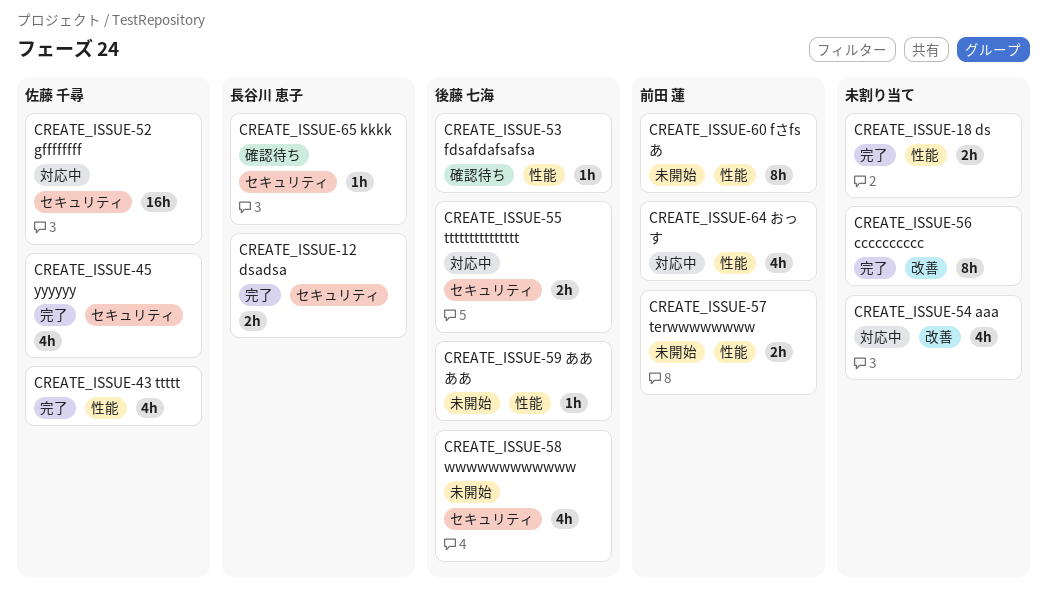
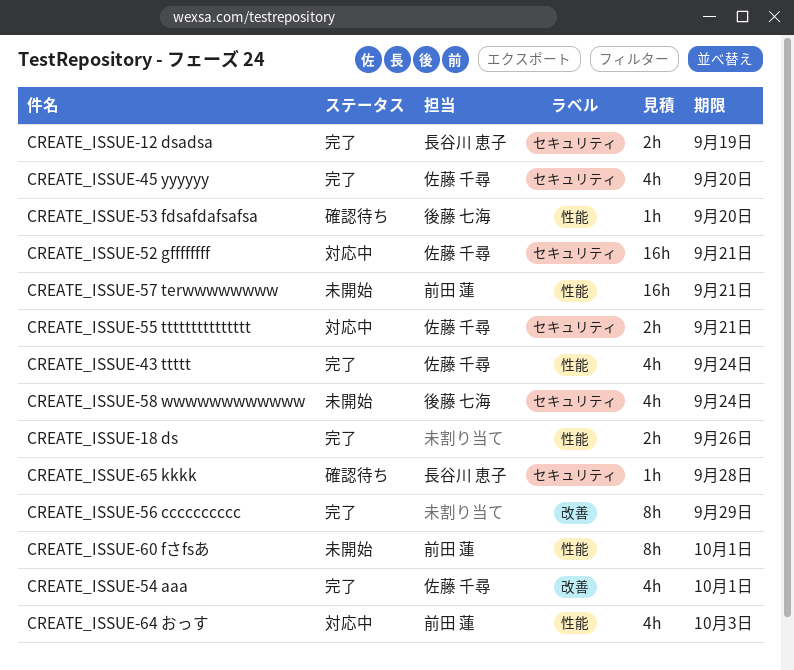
CREATE_ISSUE-54 aaa, status: 対応中 -> 完了
CREATE_ISSUE-54 aaa, owner: none -> 佐藤 千尋
CREATE_ISSUE-55 ttttttttttttttt, owner: 後藤 七海 -> 佐藤 千尋
CREATE_ISSUE-57 terwwwwwwww, estimate: 2h -> 16h
CREATE_ISSUE-59 ああああ: present -> none

